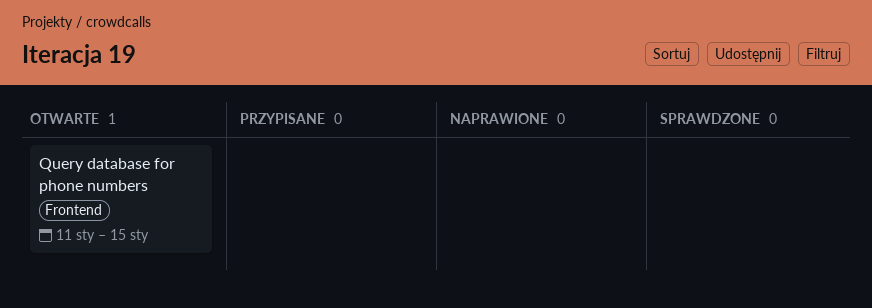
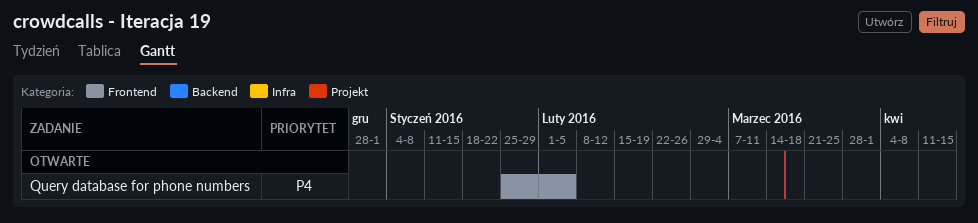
Query database for phone numbers, start: Jan 11 -> Jan 25
Query database for phone numbers, due: Jan 15 -> Feb 5

